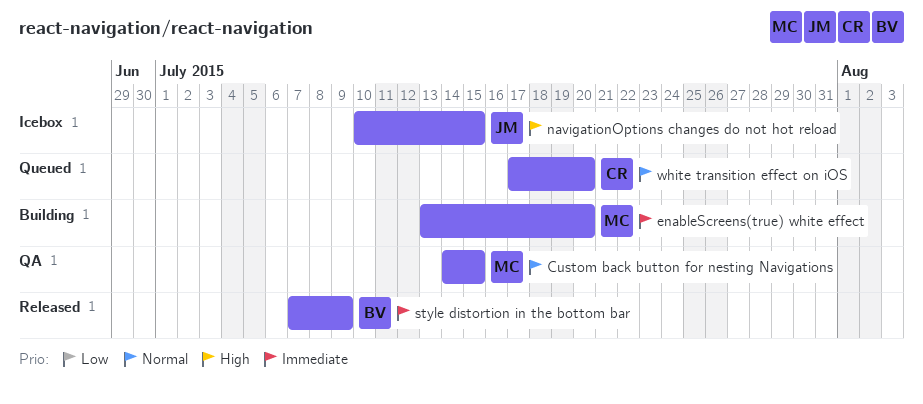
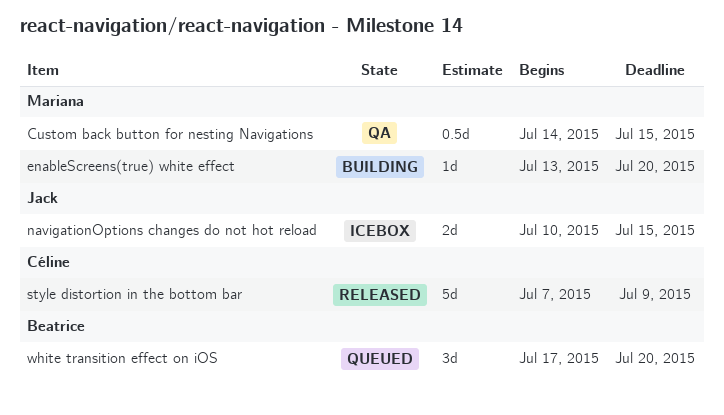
style distortion in the bottom bar, owner: Beatrice -> Céline
white transition effect on iOS, owner: Céline -> Beatrice

